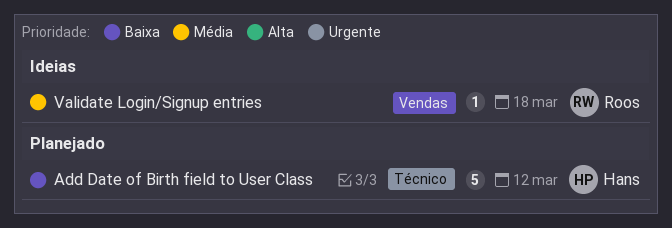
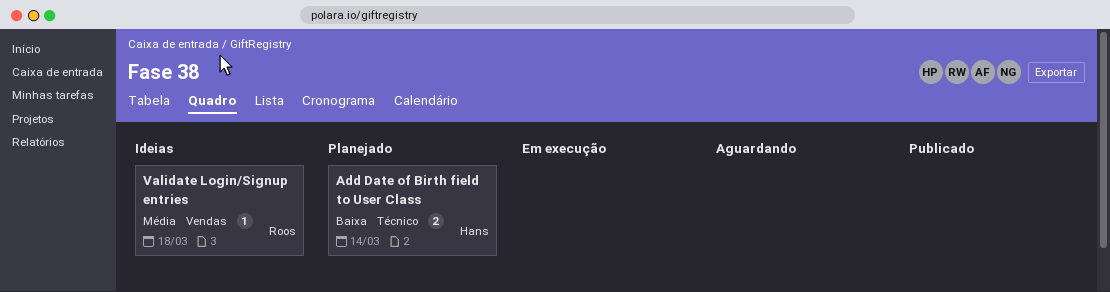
Add Date of Birth field to User Class, estimate: 5 -> 2
Add Date of Birth field to User Class, due: Mar 12 -> Mar 14

